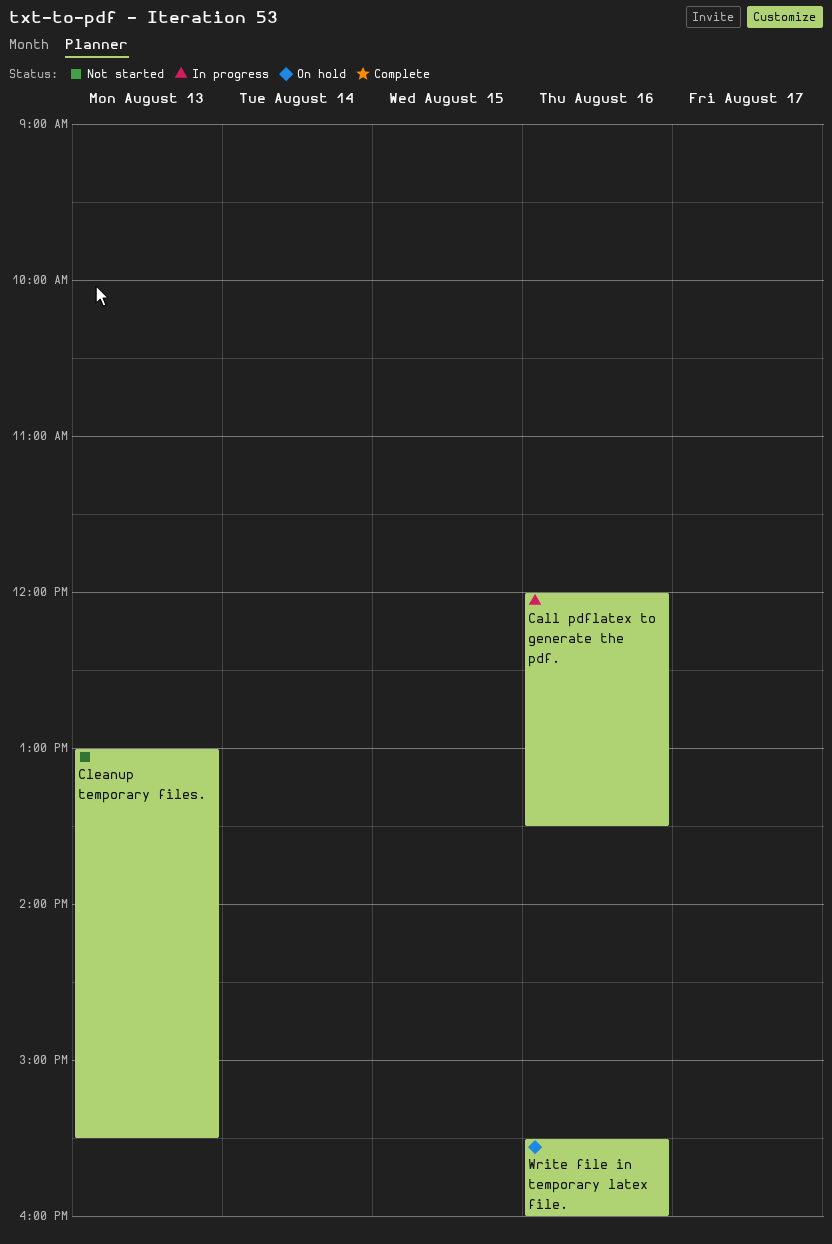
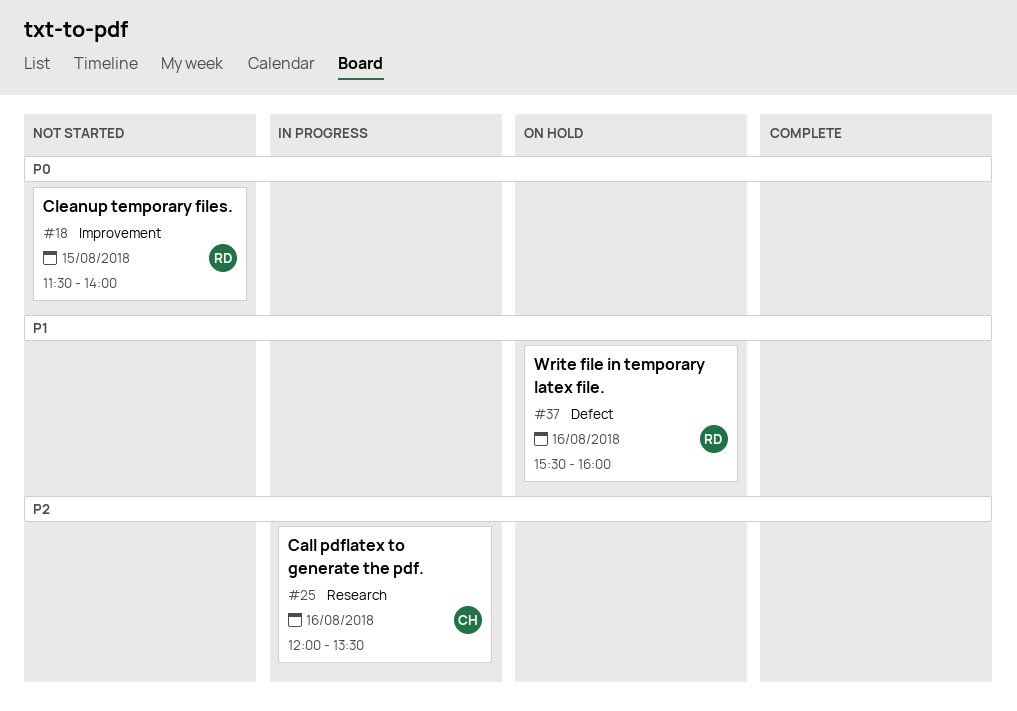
Cleanup temporary files., day: Aug 13 -> Aug 15
Cleanup temporary files., begins: 13:00 -> 11:30
Cleanup temporary files., ends: 15:30 -> 14:00

